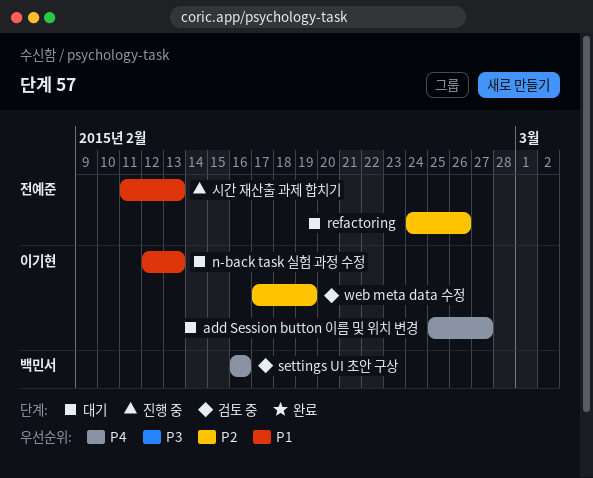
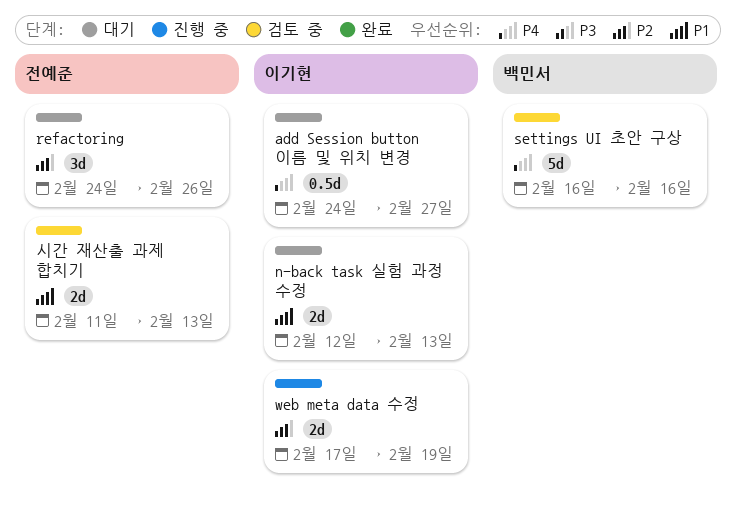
add Session button 이름 및 위치 변경, start: Feb 25 -> Feb 24
web meta data 수정, status: 검토 중 -> 진행 중
시간 재산출 과제 합치기, status: 진행 중 -> 검토 중

